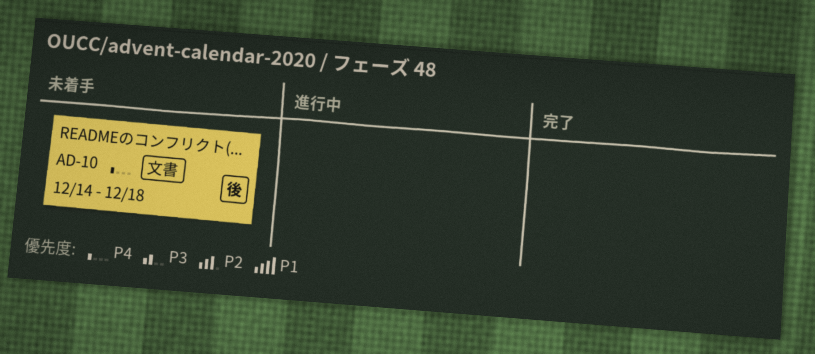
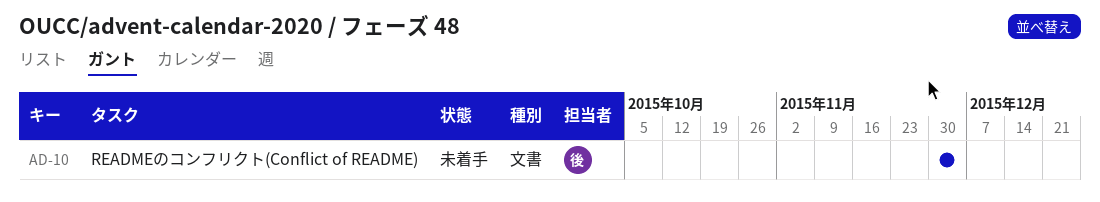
AD-10, start: Dec 14 -> Nov 30
AD-10, due: Dec 18 -> Dec 4

